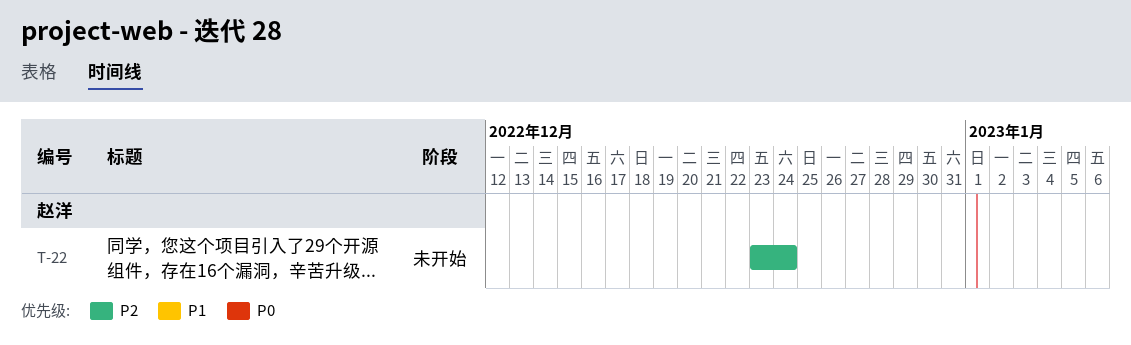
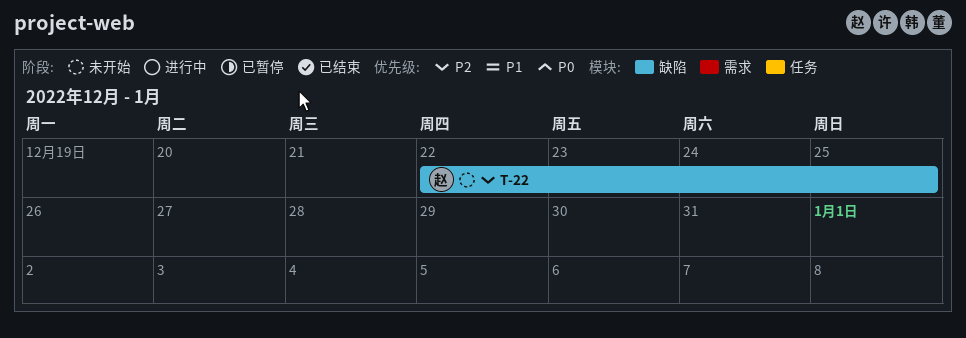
T-22, start: Dec 23 -> Dec 22
T-22, due: Dec 24 -> Dec 25

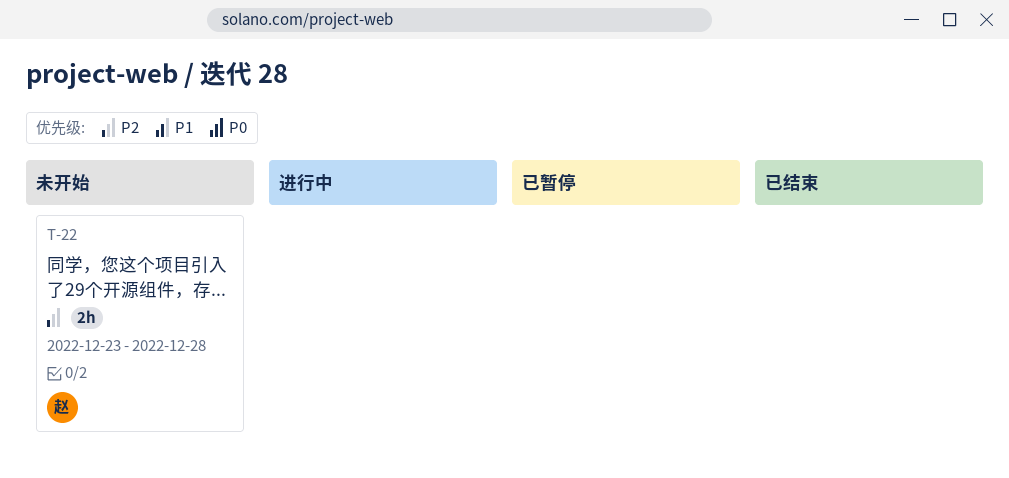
T-22, start: Dec 22 -> Dec 23
T-22, due: Dec 25 -> Dec 28

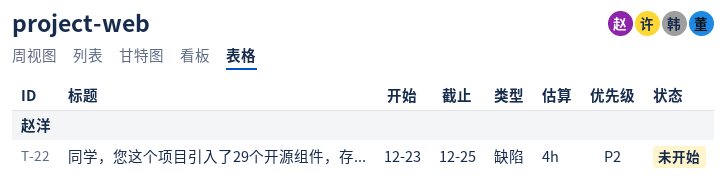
T-22, estimate: 2h -> 4h
T-22, due: Dec 28 -> Dec 25

